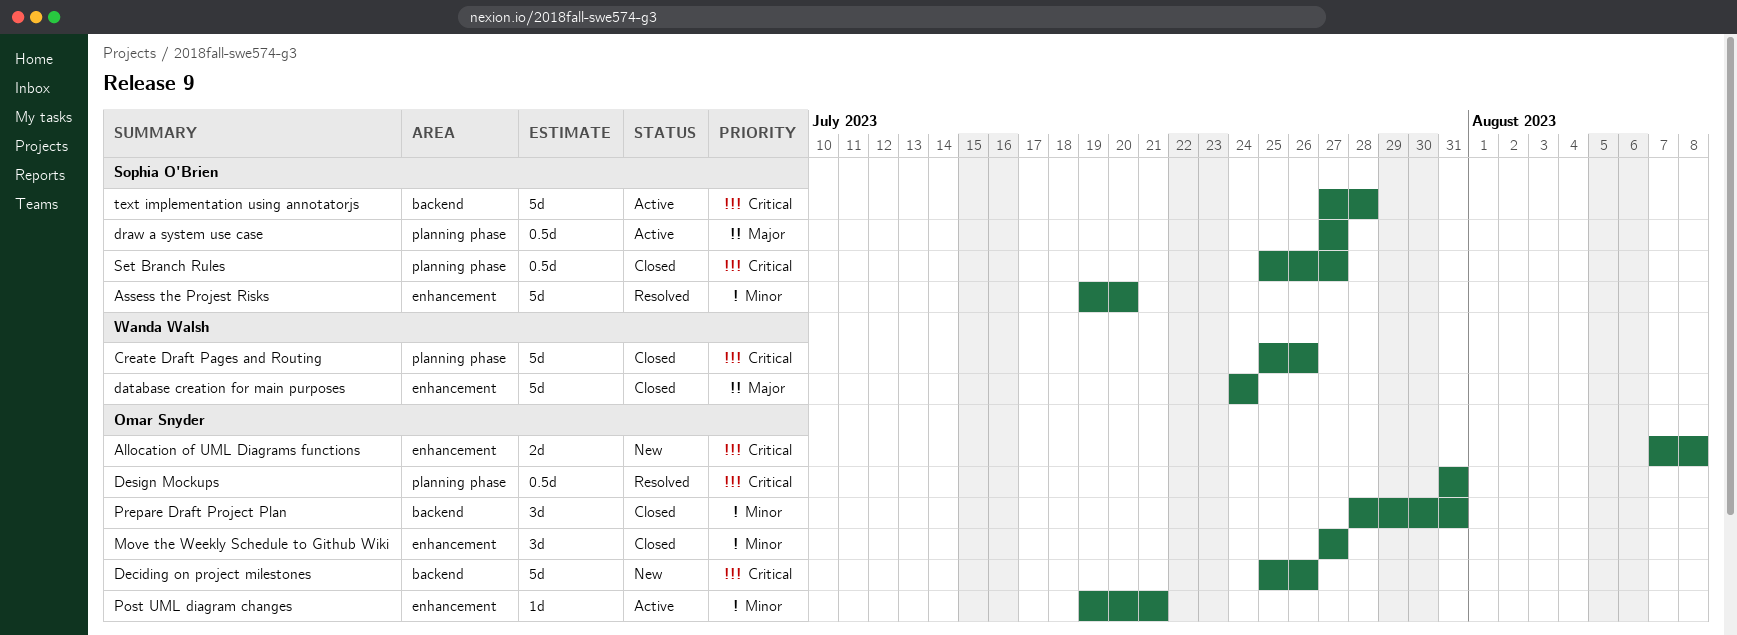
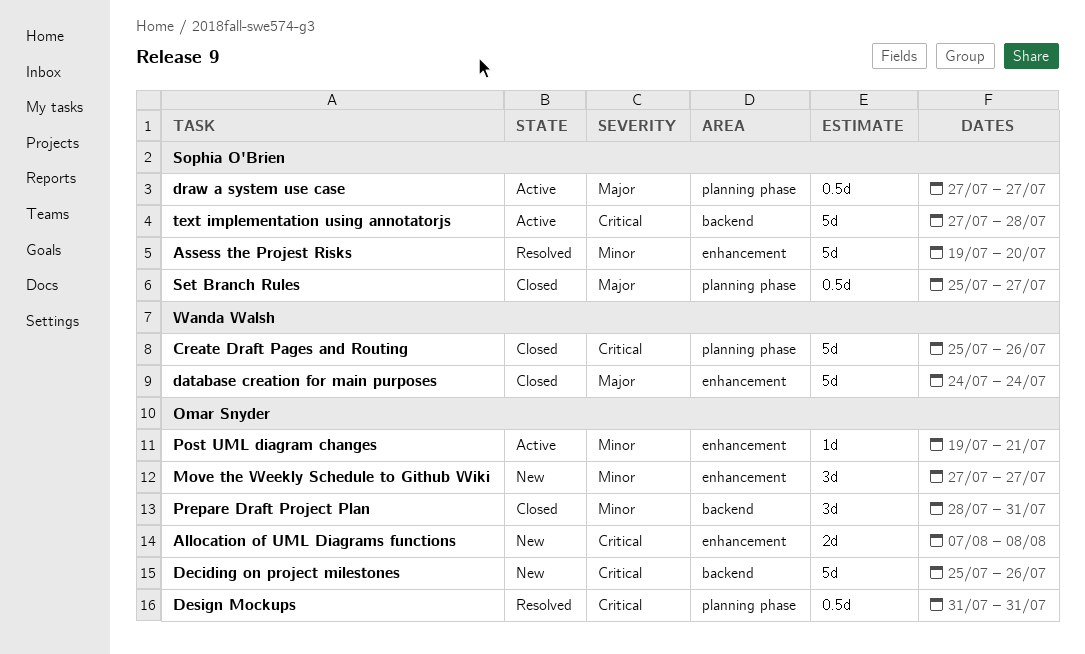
Move the Weekly Schedule to Github Wiki, status: Closed -> New
Set Branch Rules, priority: Critical -> Major

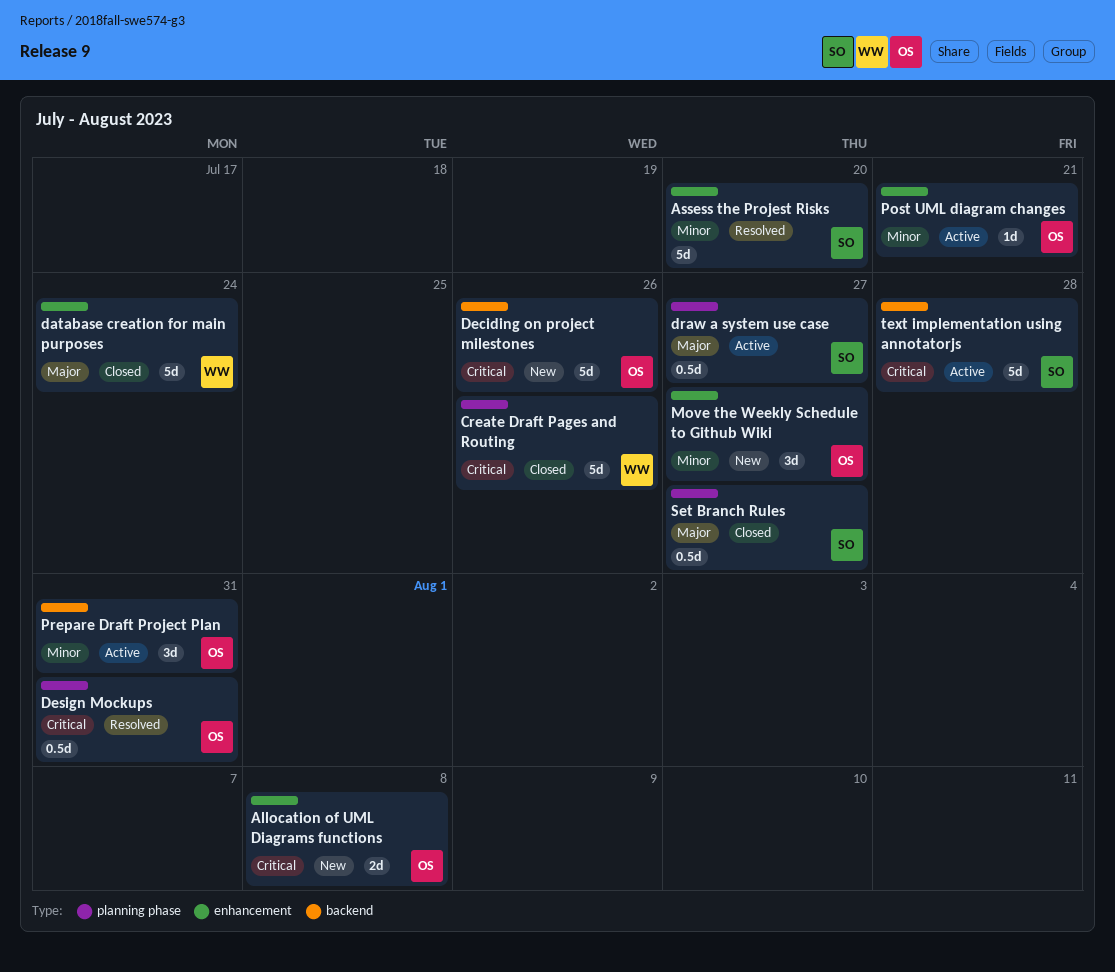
Prepare Draft Project Plan, status: Closed -> Active

